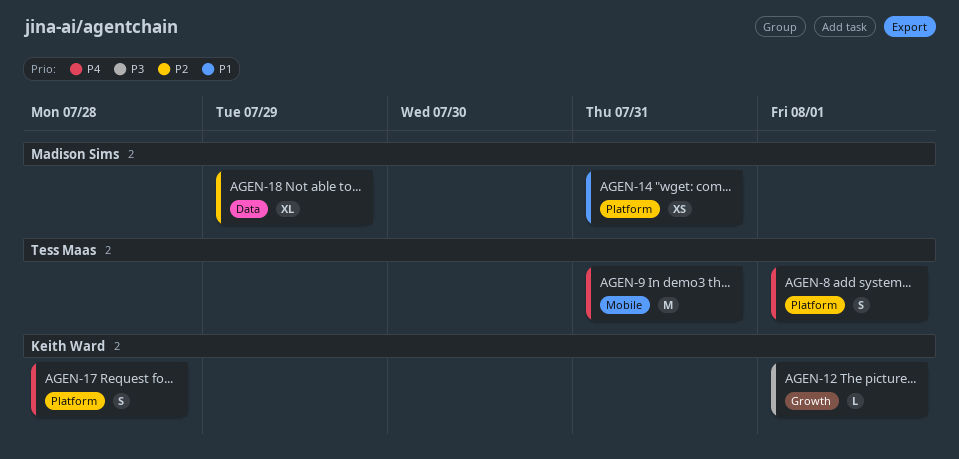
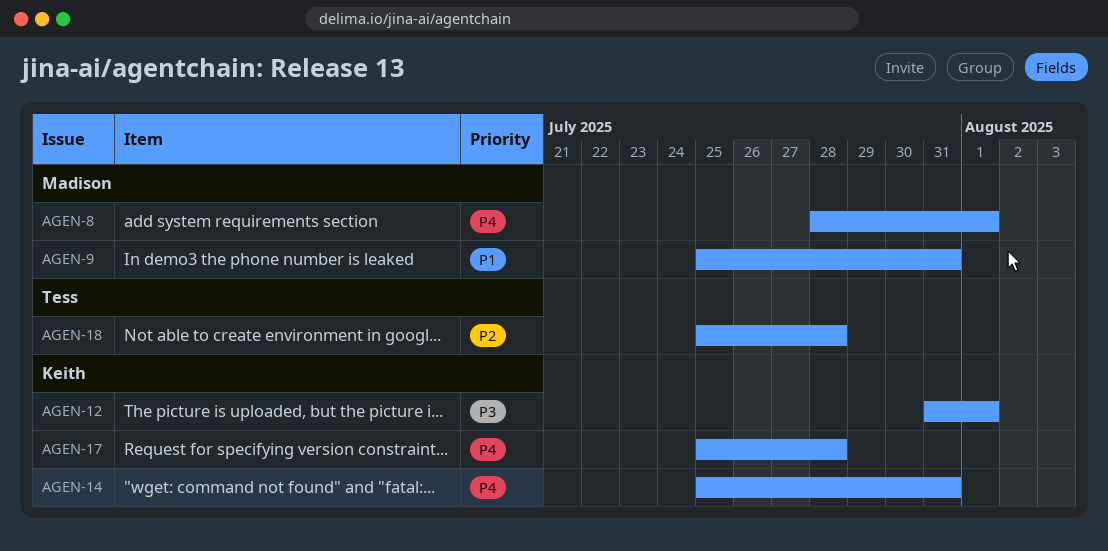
AGEN-8, owner: Tess Maas -> Madison Sims
AGEN-9, owner: Tess Maas -> Madison Sims
AGEN-9, priority: P4 -> P1
AGEN-14, owner: Madison Sims -> Keith Ward
AGEN-14, priority: P1 -> P4
AGEN-18, owner: Madison Sims -> Tess Maas
AGEN-18, due: Jul 29 -> Jul 28

